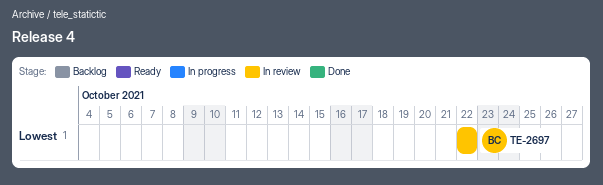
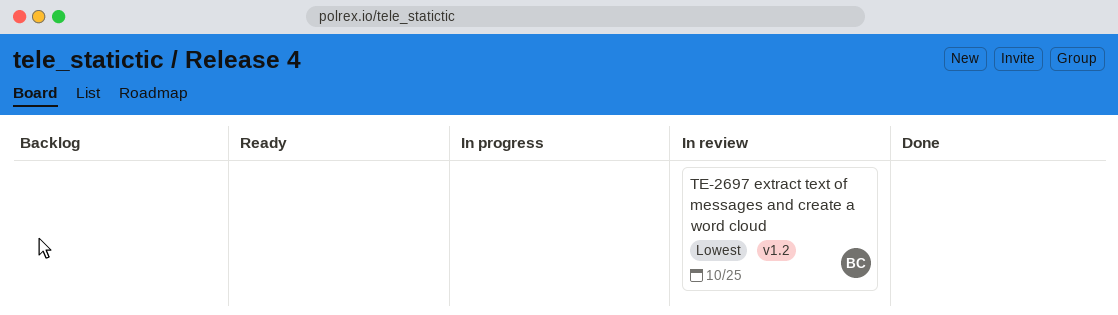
TE-2697, due: Oct 22 -> Oct 25

